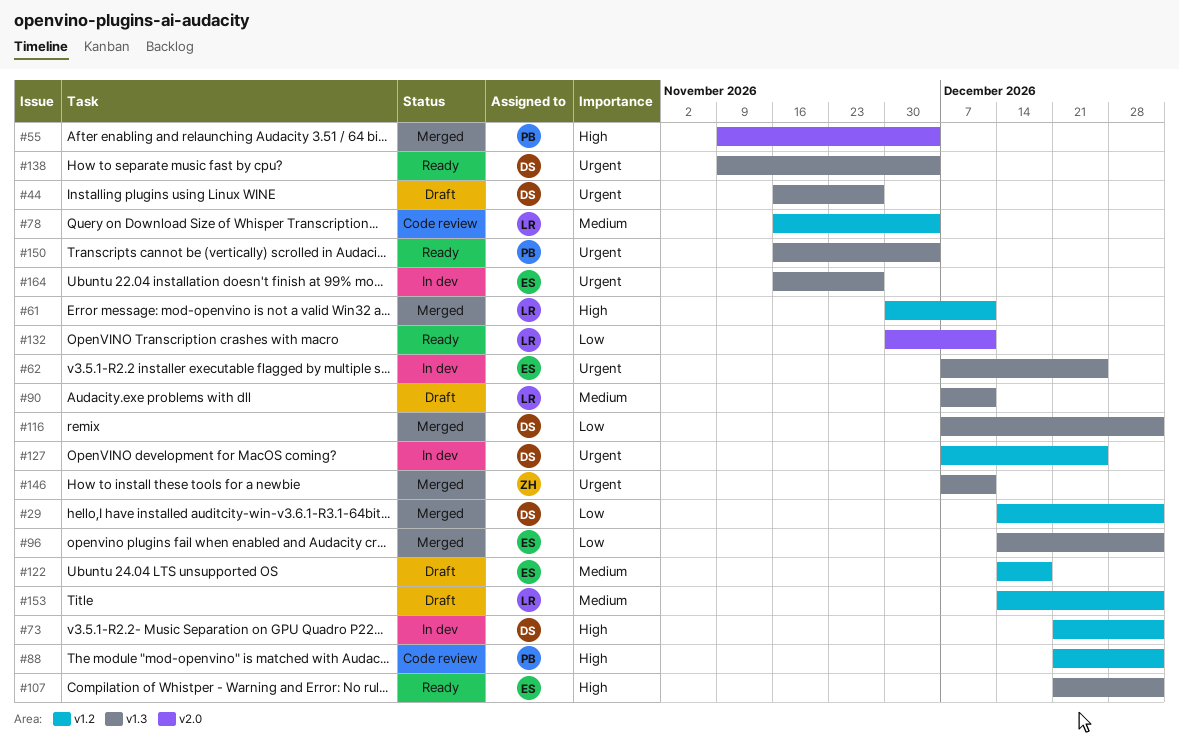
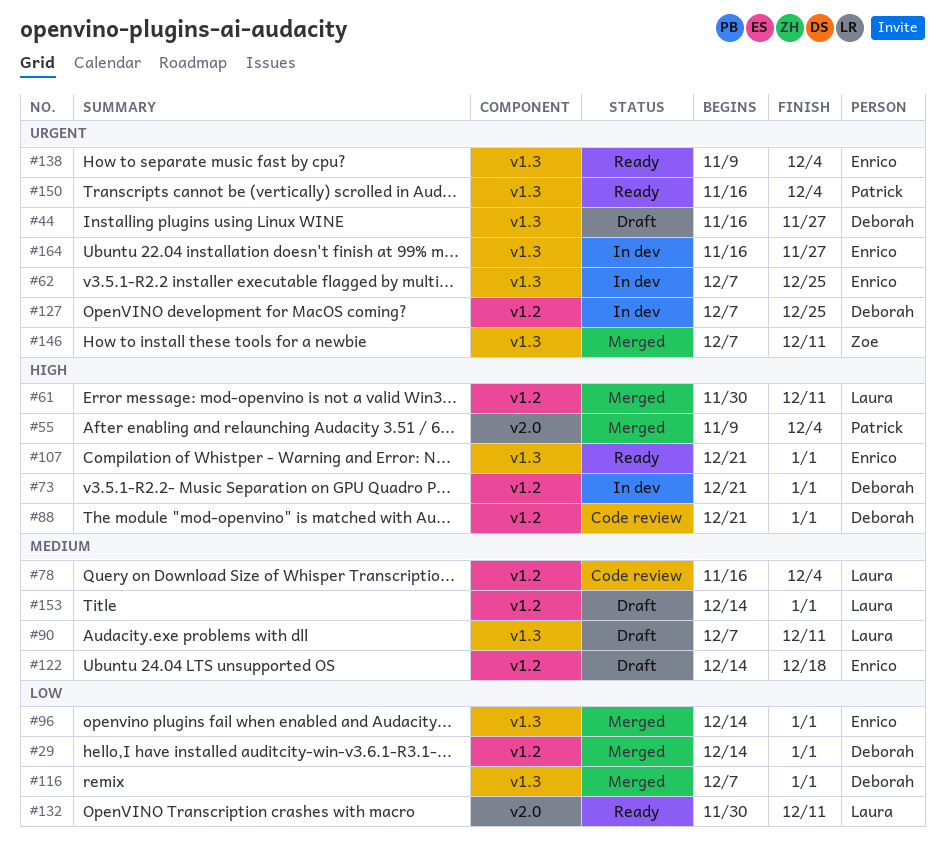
#88, owner: Patrick -> Deborah
#138, owner: Deborah -> Enrico

